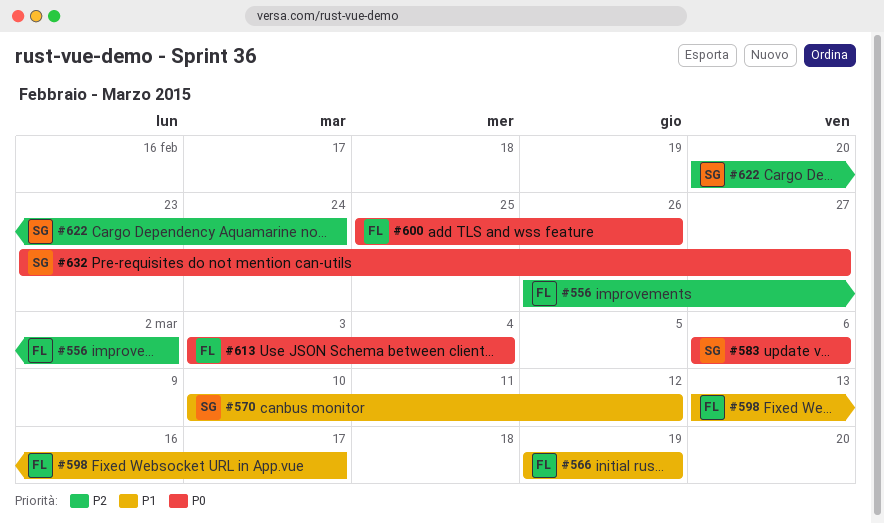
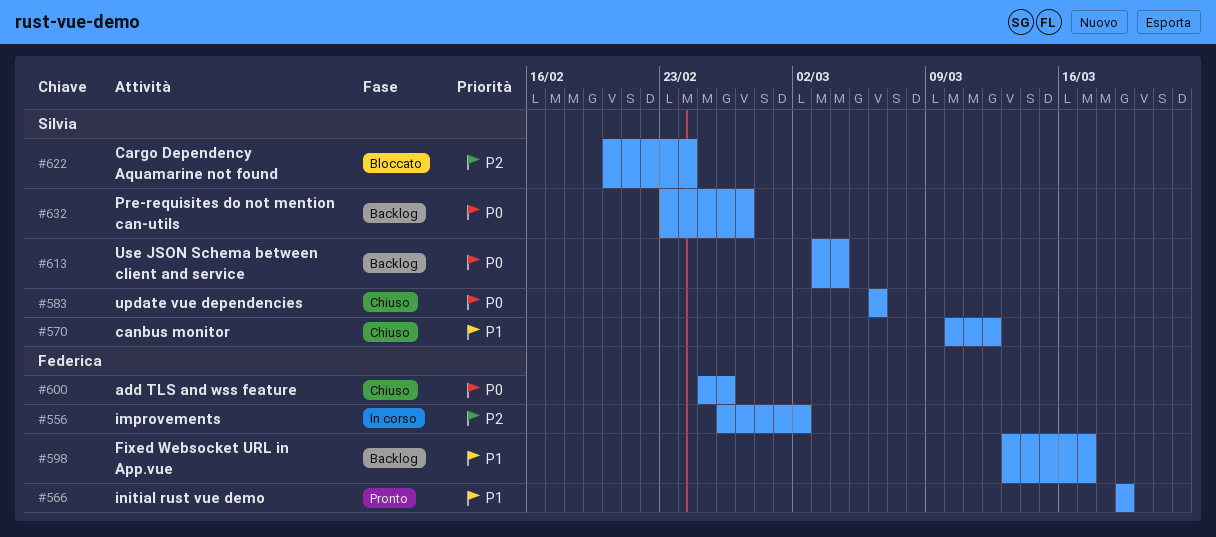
#613, owner: Federica -> Silvia

